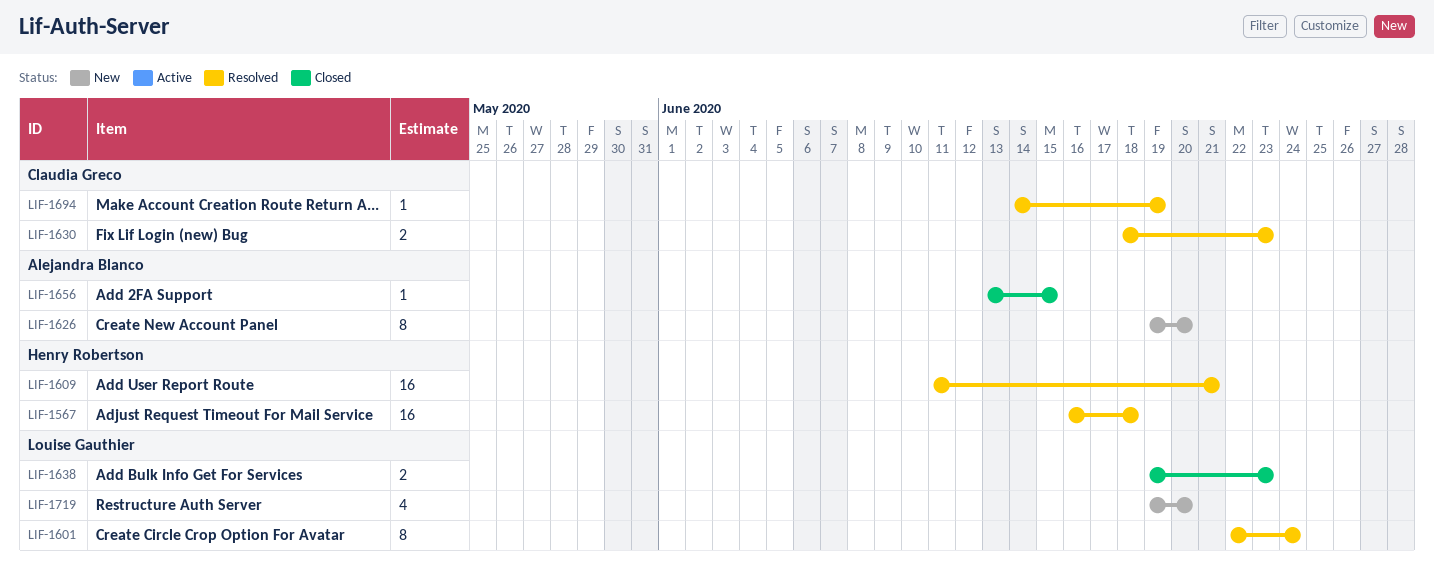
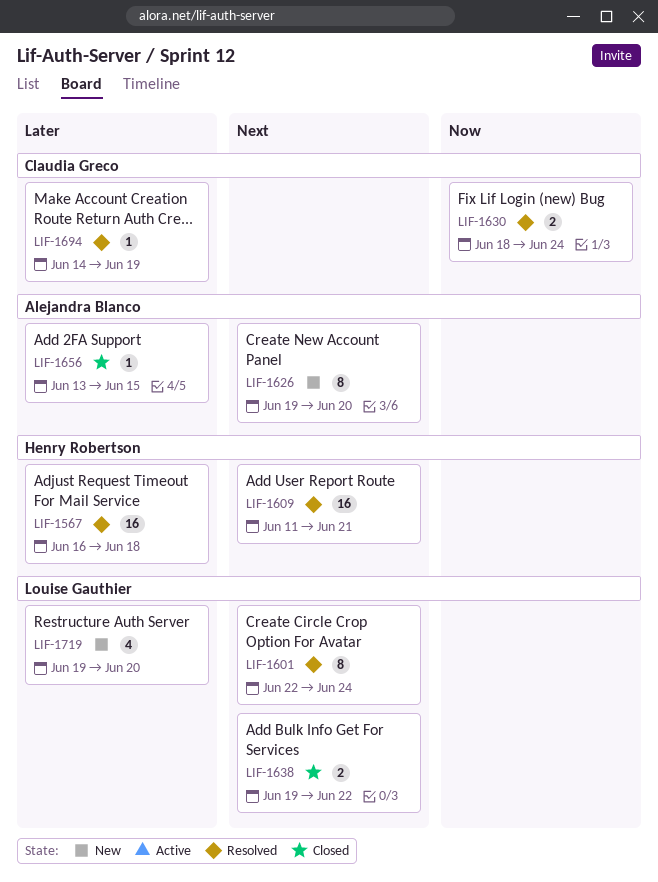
LIF-1630, due: Jun 23 -> Jun 24
LIF-1638, due: Jun 23 -> Jun 22

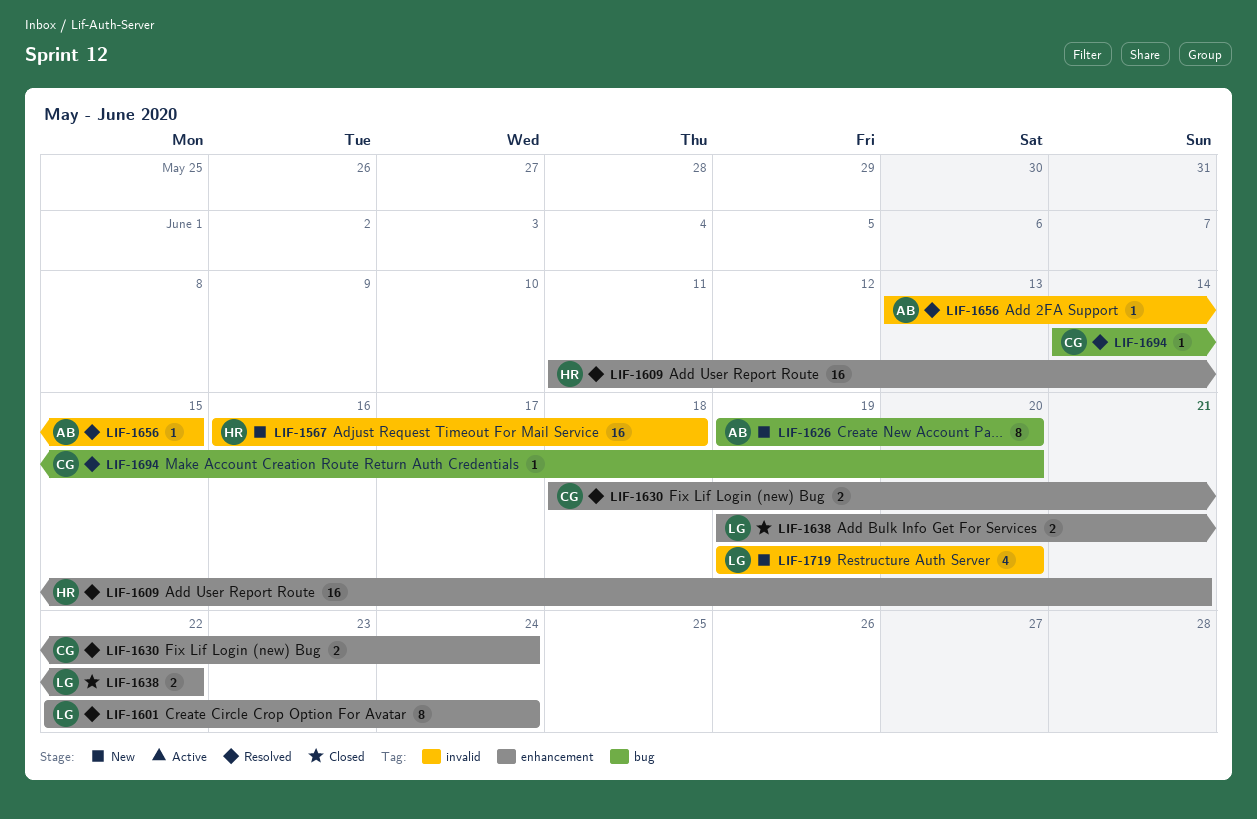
LIF-1567, status: Resolved -> New
LIF-1656, status: Closed -> Resolved
LIF-1694, due: Jun 19 -> Jun 20

